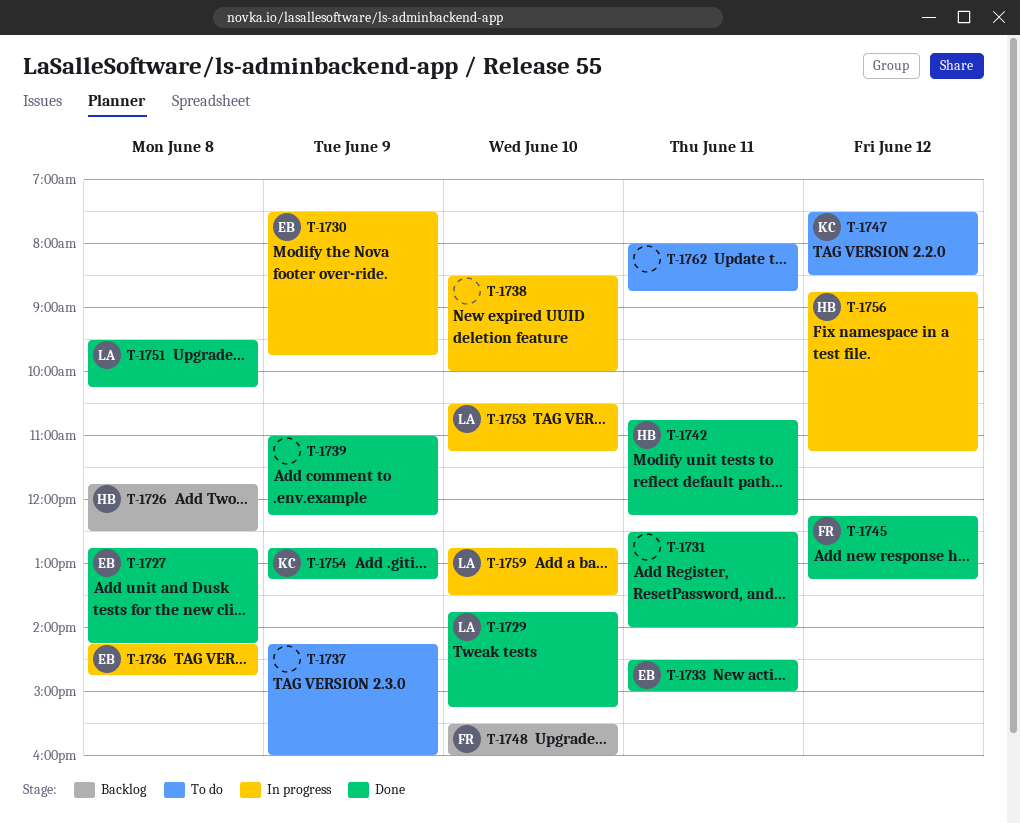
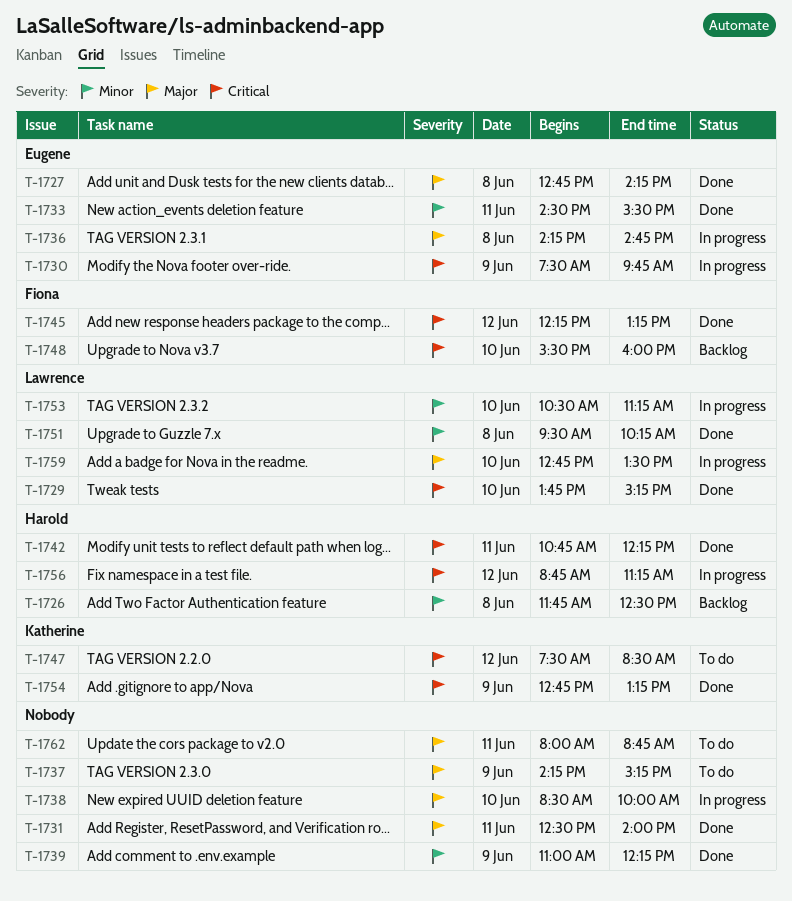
T-1733, ends: 15:00 -> 15:30
T-1737, ends: 16:00 -> 15:15

